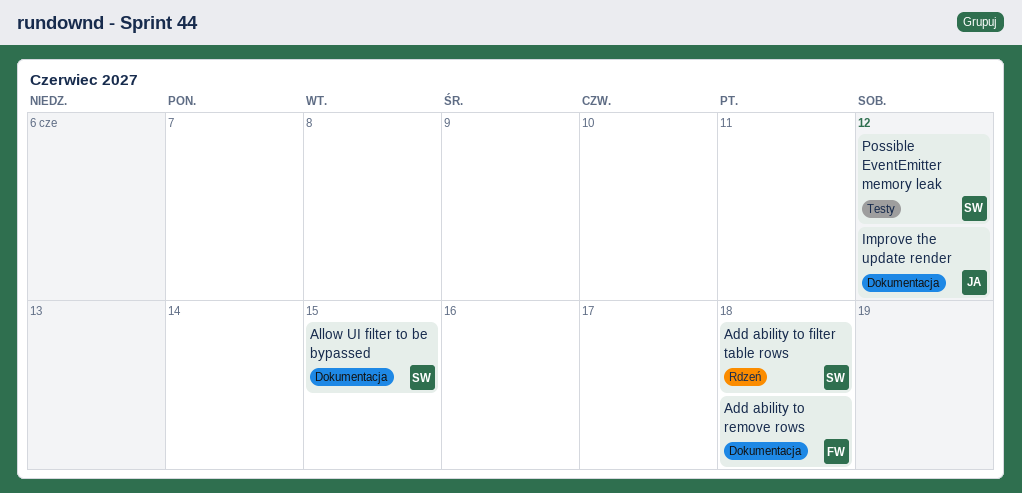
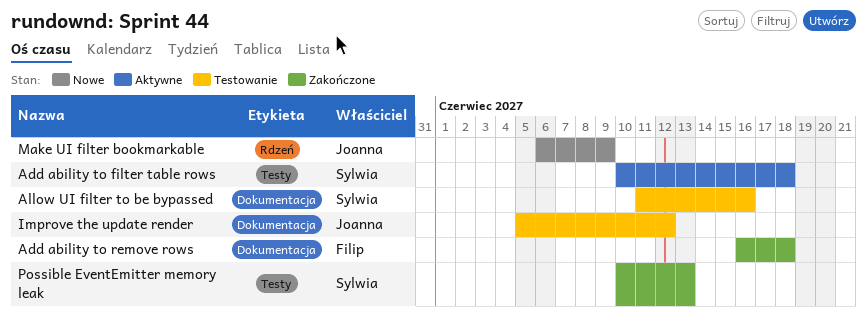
Add ability to filter table rows, label: Rdzeń -> Testy
Allow UI filter to be bypassed, due: Jun 15 -> Jun 16
Make UI filter bookmarkable: none -> present
Possible EventEmitter memory leak, due: Jun 12 -> Jun 13

